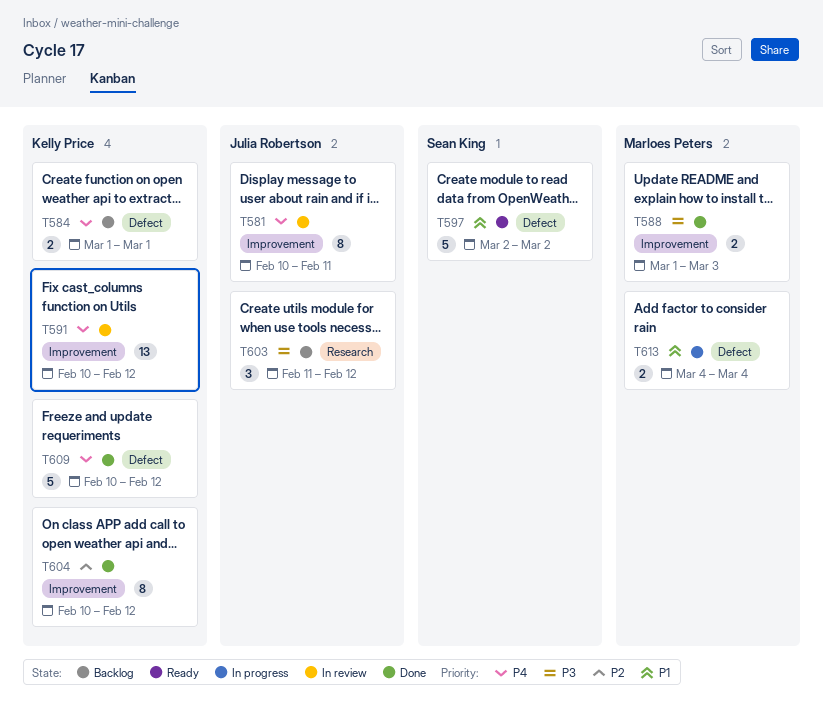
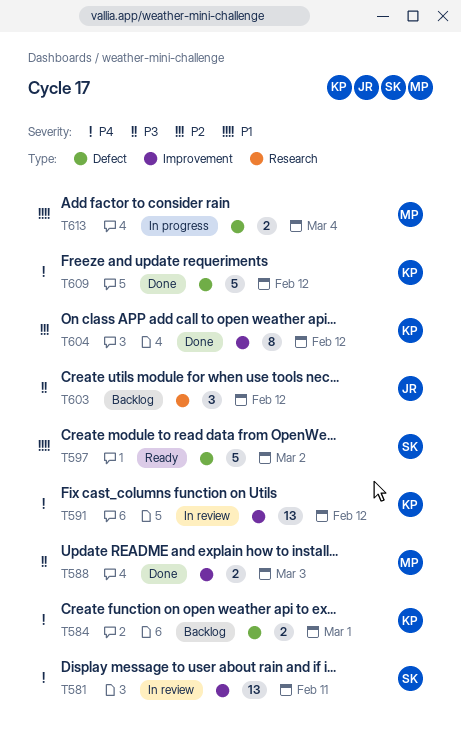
T581, owner: Julia Robertson -> Sean King
T581, estimate: 8 -> 13

